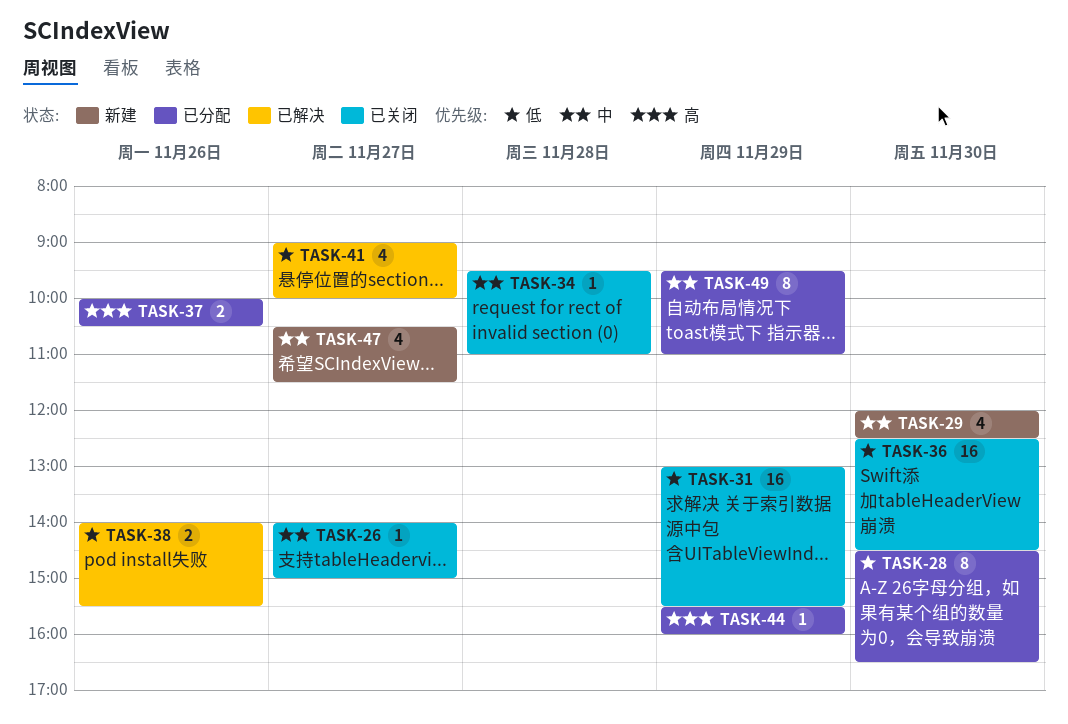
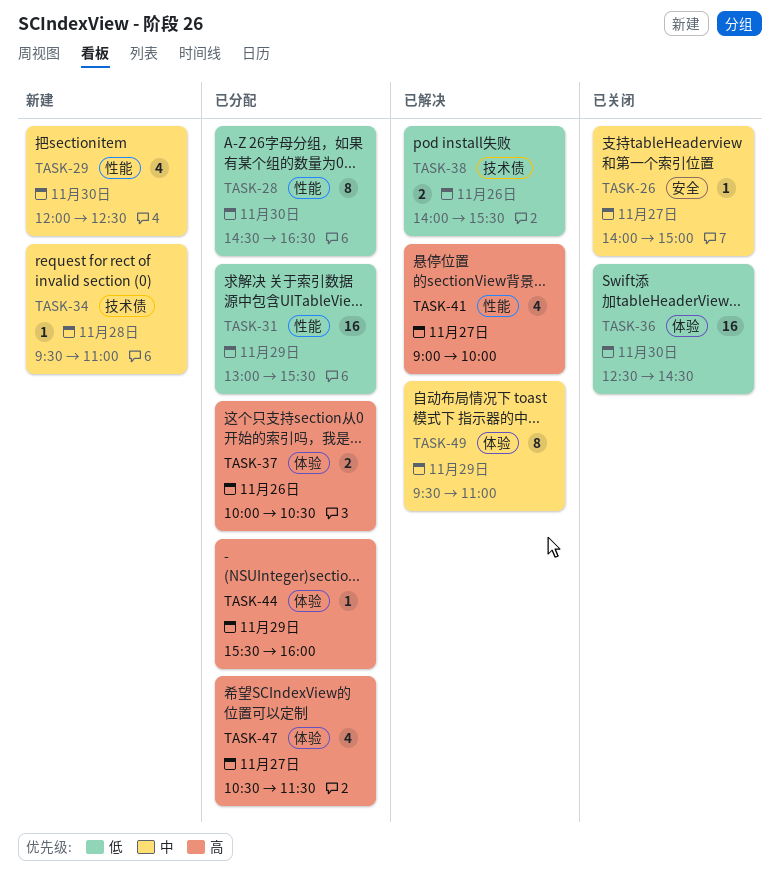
TASK-31, status: 已关闭 -> 已分配
TASK-34, status: 已关闭 -> 新建
TASK-41, priority: 低 -> 高
TASK-47, status: 新建 -> 已分配
TASK-47, priority: 中 -> 高
TASK-49, status: 已分配 -> 已解决

